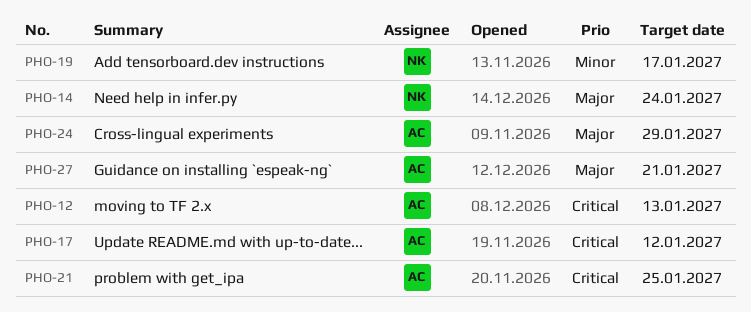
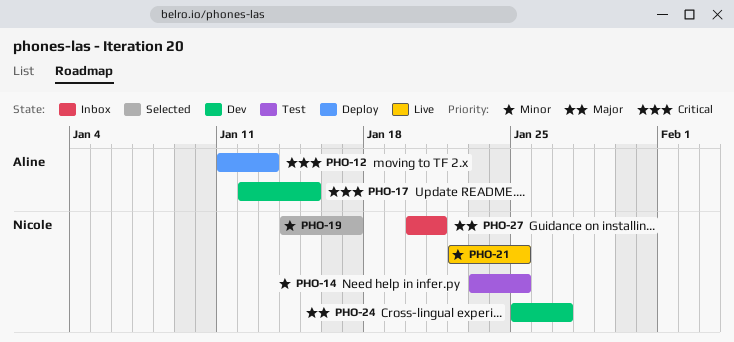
PHO-14, priority: Major -> Minor
PHO-14, due: Jan 24 -> Jan 25
PHO-17, due: Jan 12 -> Jan 15
PHO-21, owner: Aline -> Nicole
PHO-21, priority: Critical -> Minor
PHO-24, owner: Aline -> Nicole
PHO-24, due: Jan 29 -> Jan 27
PHO-27, owner: Aline -> Nicole

